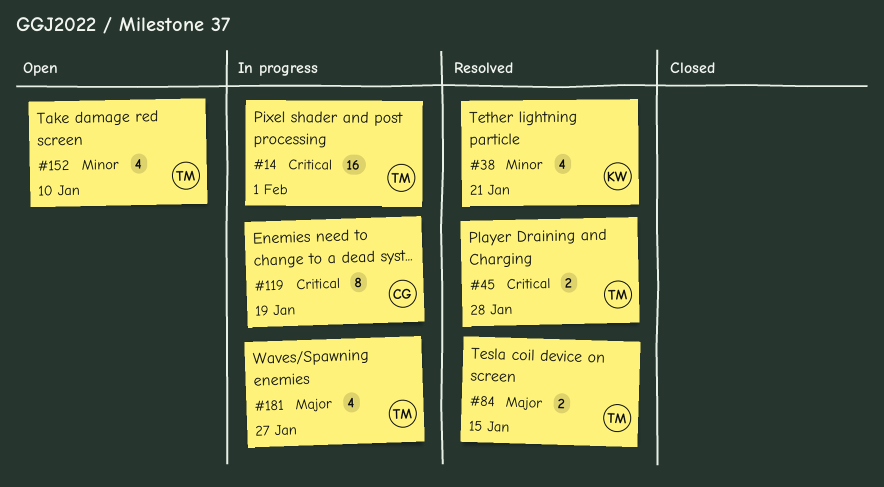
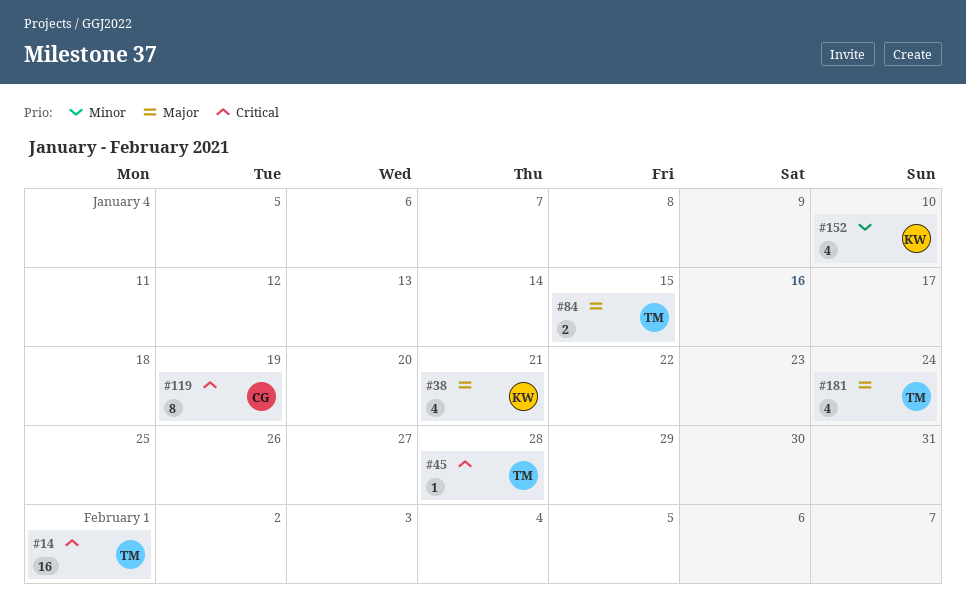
#38, priority: Minor -> Major
#45, estimate: 2 -> 1
#152, owner: TM -> KW
#181, due: Jan 27 -> Jan 24

